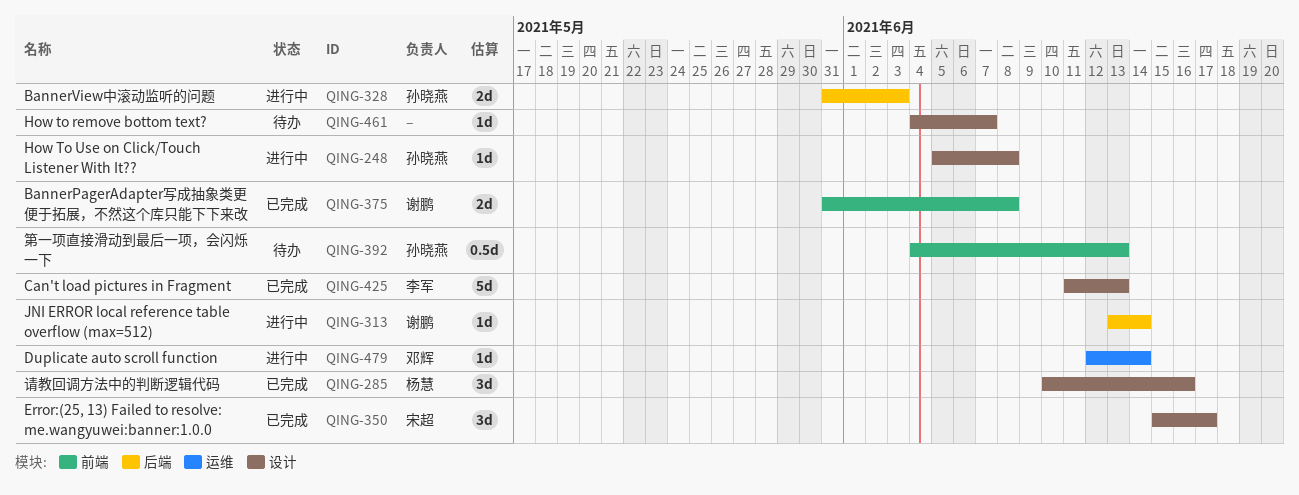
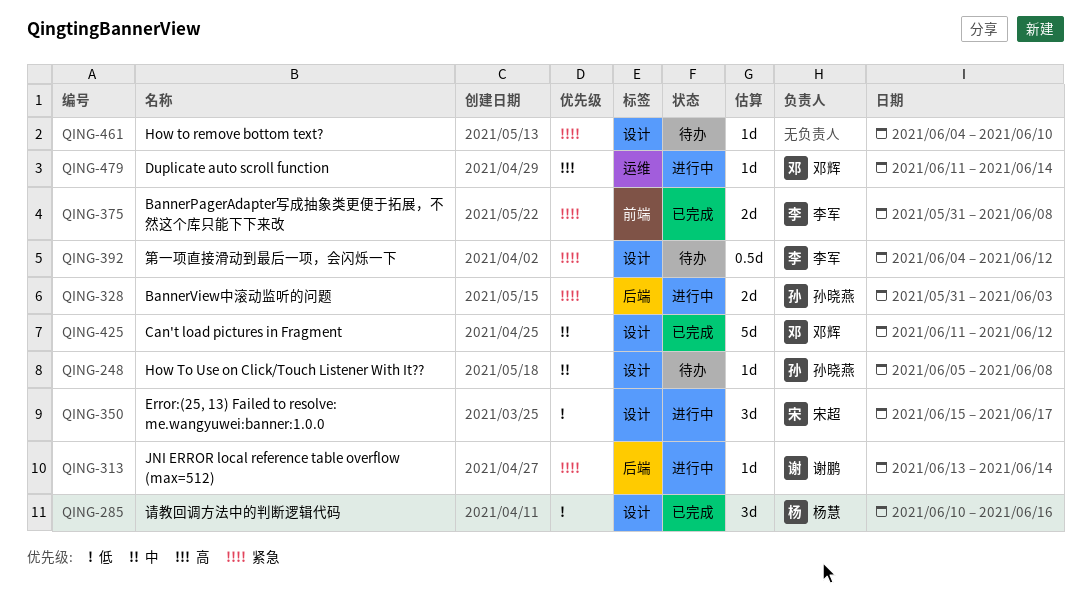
QING-248, status: 进行中 -> 待办
QING-350, status: 已完成 -> 进行中
QING-375, owner: 谢鹏 -> 李军
QING-392, owner: 孙晓燕 -> 李军
QING-392, label: 前端 -> 设计
QING-392, due: Jun 13 -> Jun 12
QING-425, owner: 李军 -> 邓辉
QING-425, due: Jun 13 -> Jun 12
QING-461, due: Jun 7 -> Jun 10
QING-479, start: Jun 12 -> Jun 11

